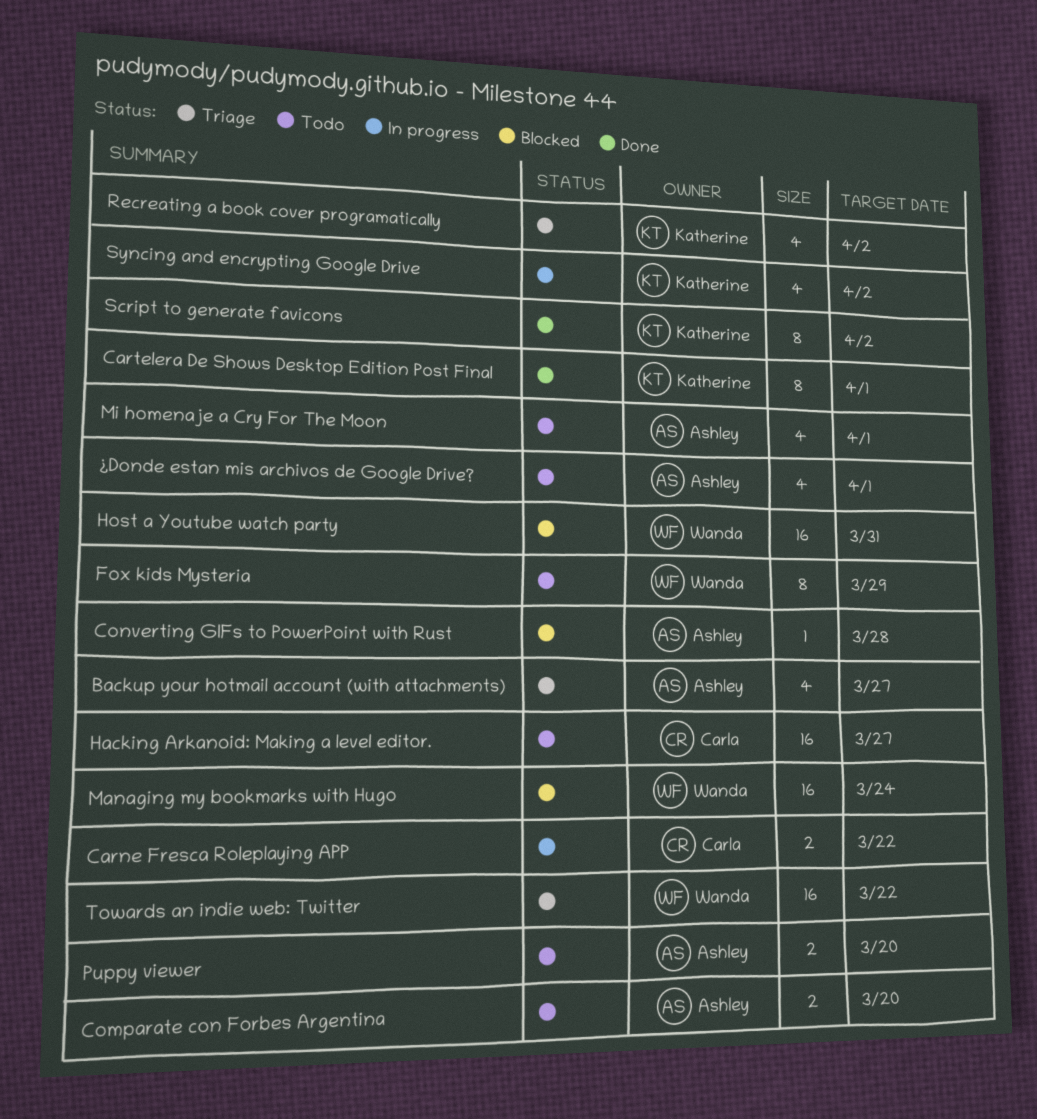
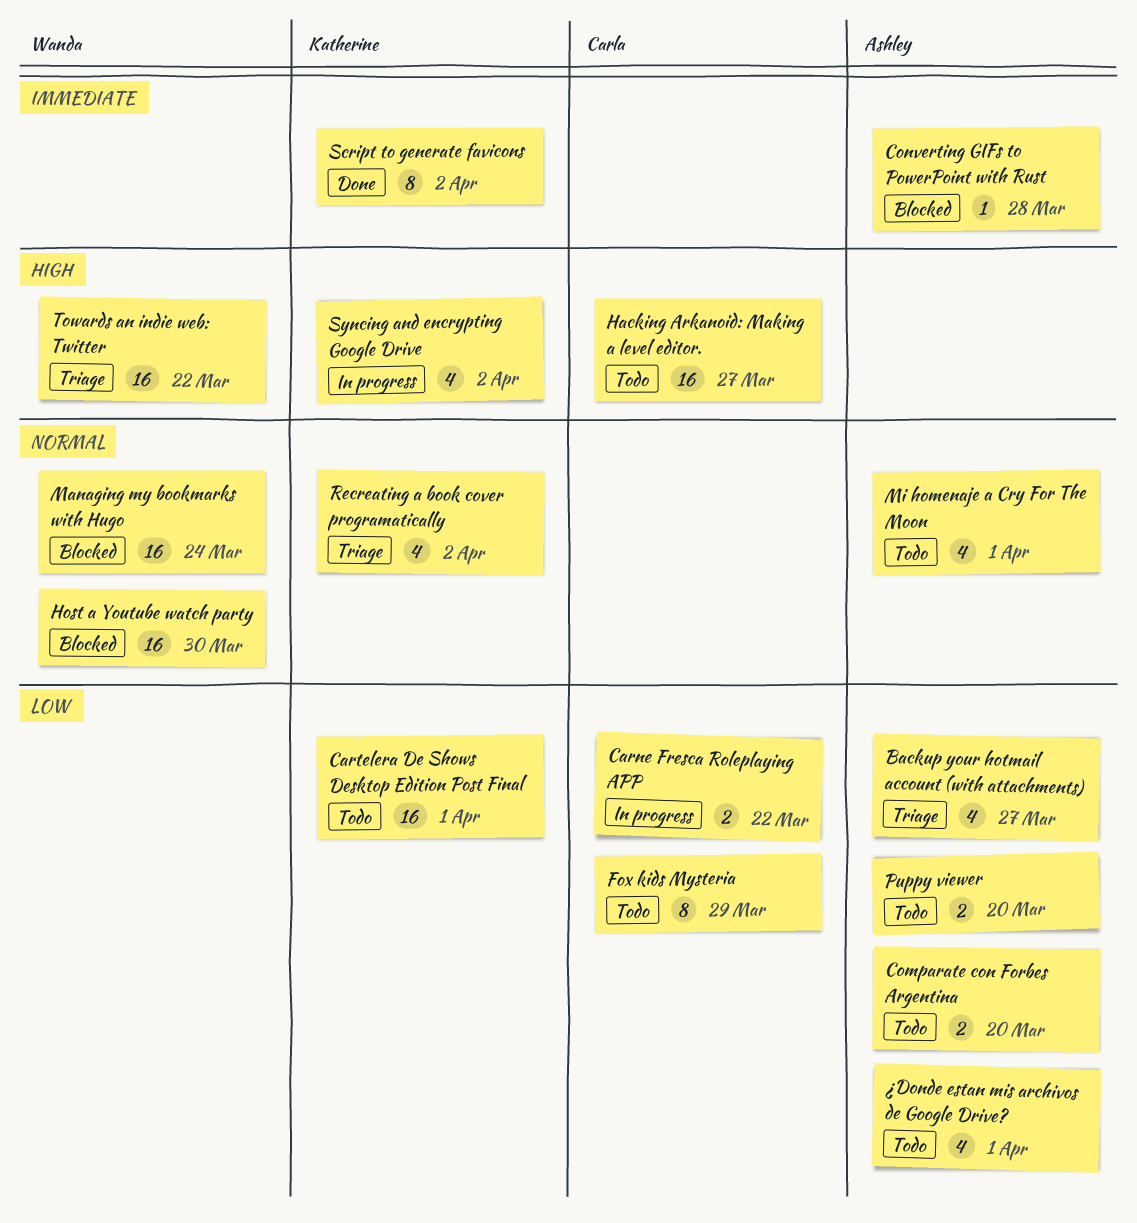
Cartelera De Shows Desktop Edition Post Final, status: Done -> Todo
Cartelera De Shows Desktop Edition Post Final, estimate: 8 -> 16
Fox kids Mysteria, owner: Wanda -> Carla
Host a Youtube watch party, due: Mar 31 -> Mar 30

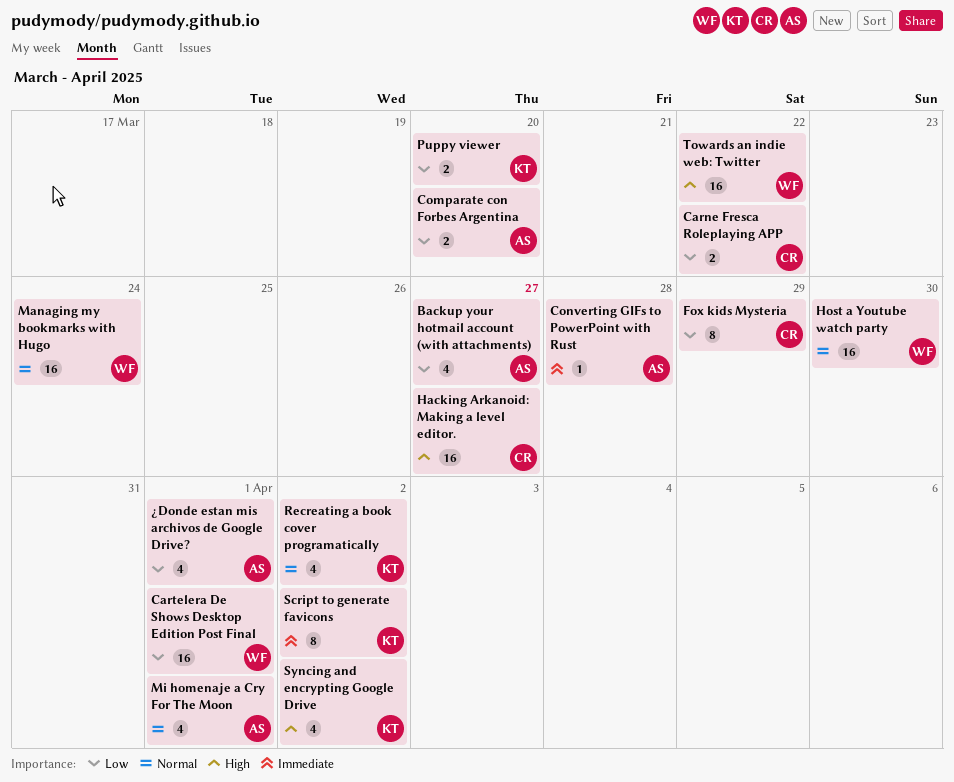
Cartelera De Shows Desktop Edition Post Final, owner: Katherine -> Wanda
Puppy viewer, owner: Ashley -> Katherine

